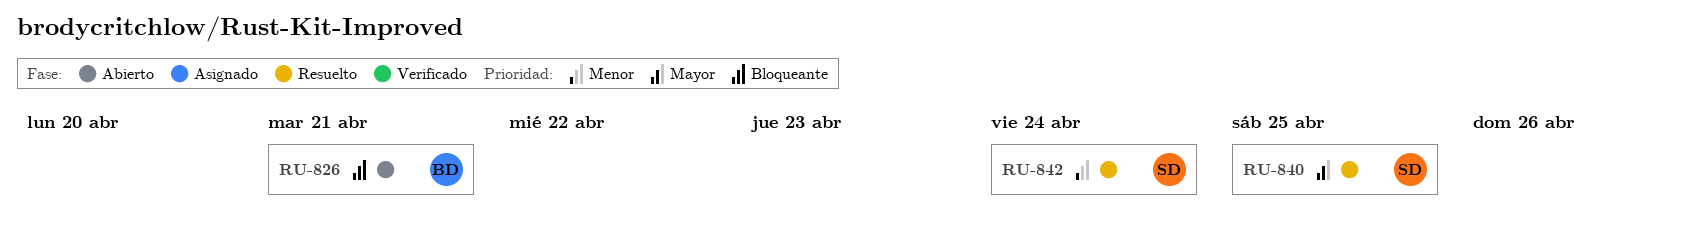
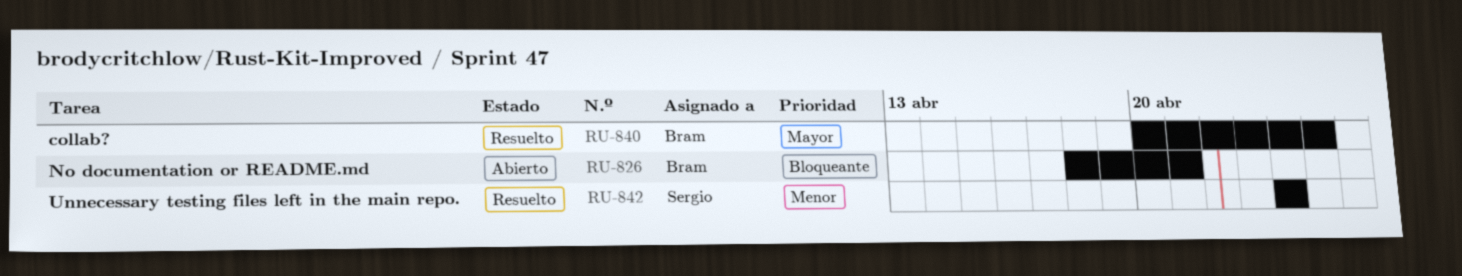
RU-840, owner: Sergio -> Bram

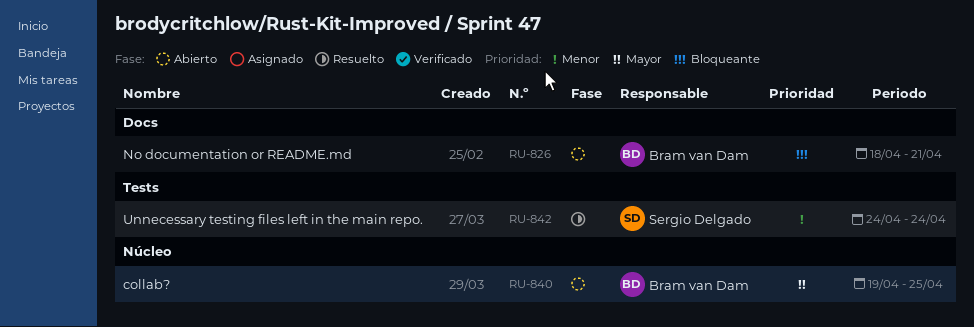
RU-840, status: Resuelto -> Abierto
RU-840, start: Apr 20 -> Apr 19

